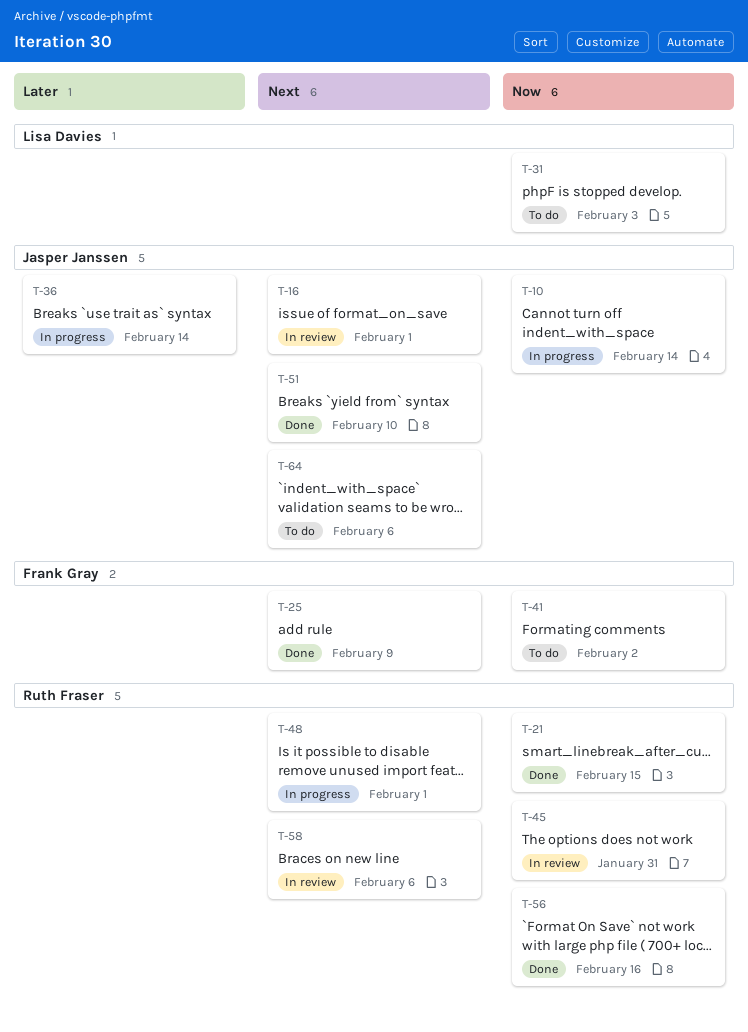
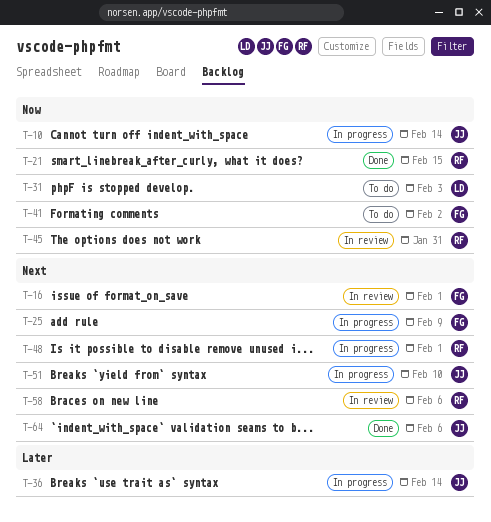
T-16, owner: Jasper Janssen -> Frank Gray
T-25, status: Done -> In progress
T-51, status: Done -> In progress
T-56: present -> none
T-64, status: To do -> Done

